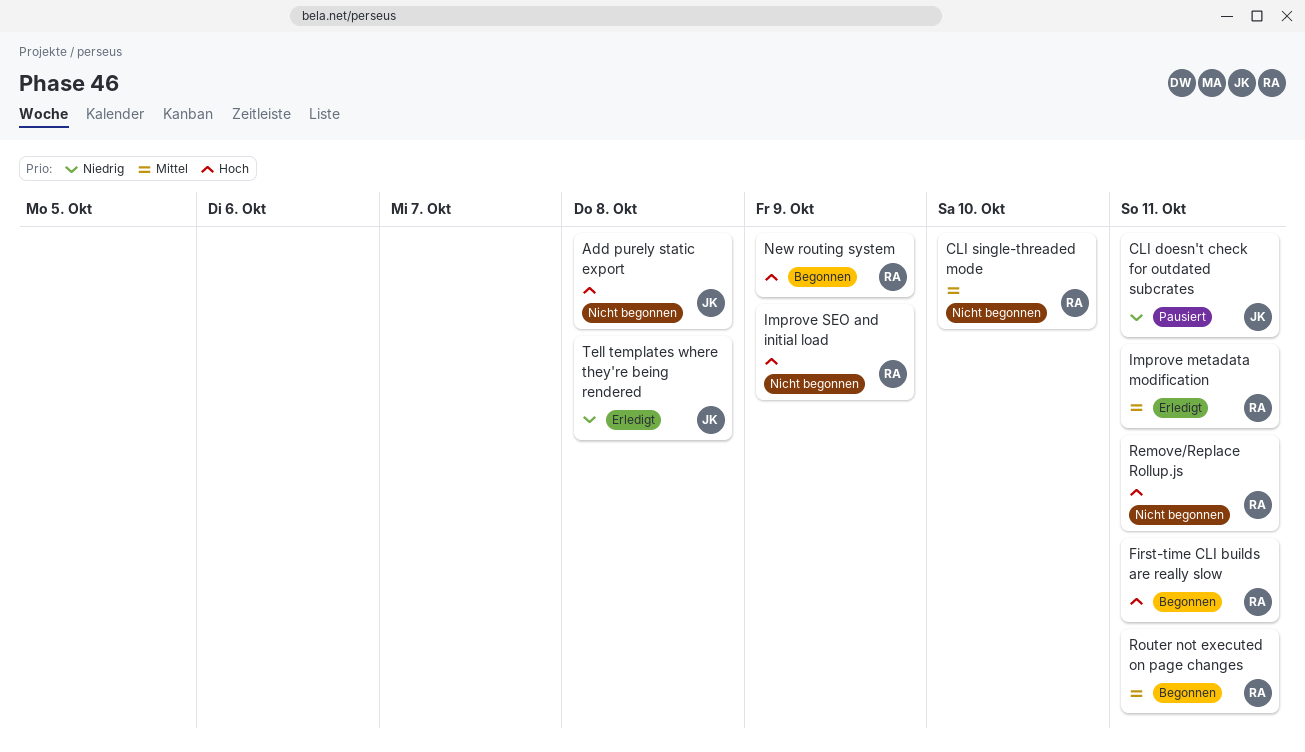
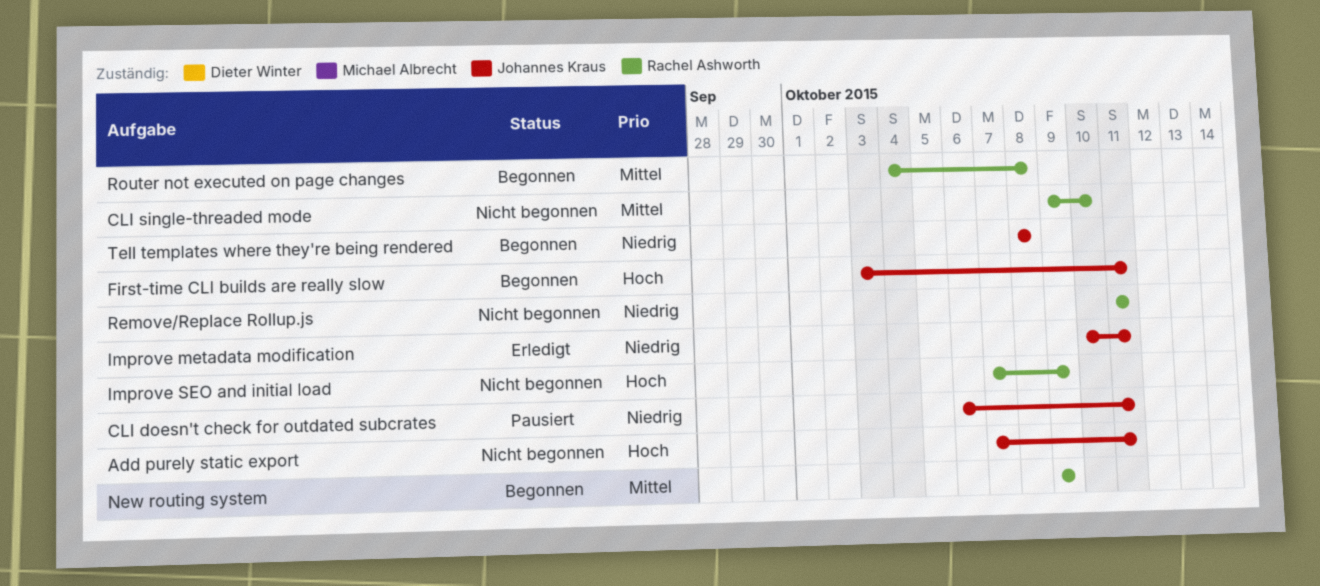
Add purely static export, due: Oct 8 -> Oct 11
First-time CLI builds are really slow, owner: Rachel Ashworth -> Johannes Kraus
Improve metadata modification, owner: Rachel Ashworth -> Johannes Kraus
Improve metadata modification, priority: Mittel -> Niedrig
New routing system, priority: Hoch -> Mittel
Remove/Replace Rollup.js, priority: Hoch -> Niedrig
Router not executed on page changes, due: Oct 11 -> Oct 8
Tell templates where they're being rendered, status: Erledigt -> Begonnen

